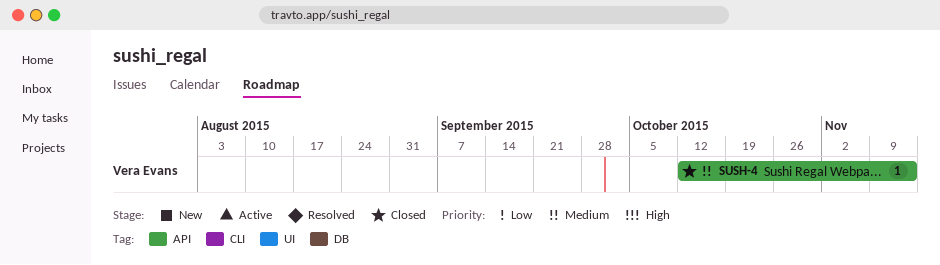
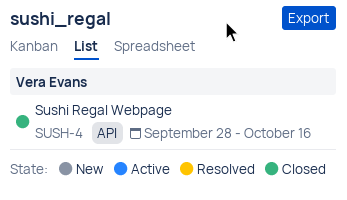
SUSH-4, start: Oct 12 -> Sep 28
SUSH-4, due: Nov 13 -> Oct 16

